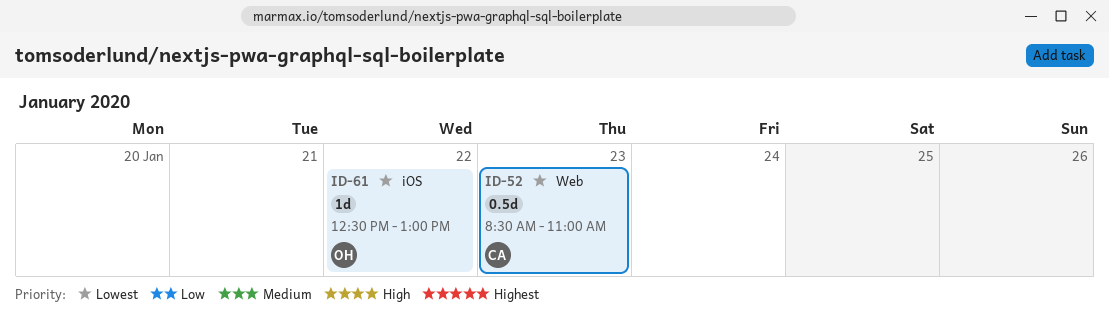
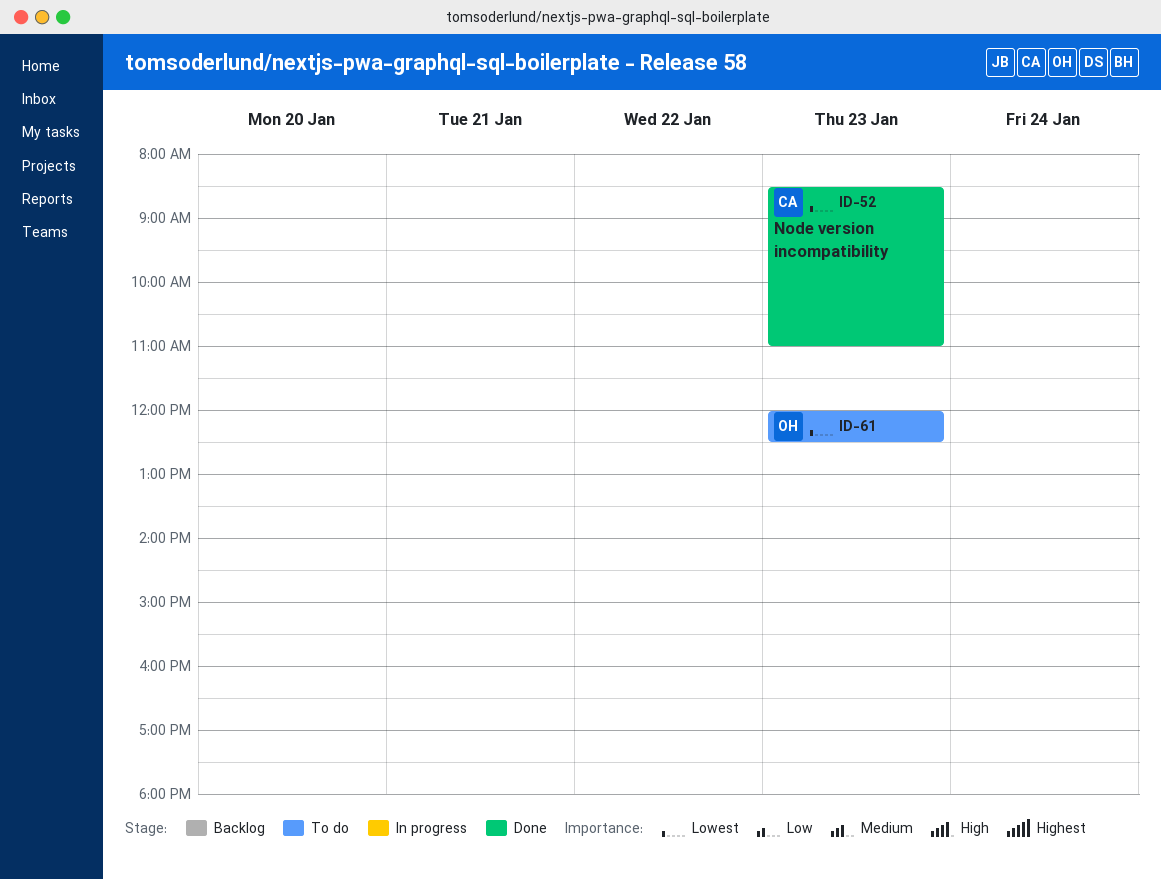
ID-61, day: Jan 22 -> Jan 23
ID-61, begins: 12:30 -> 12:00
ID-61, ends: 13:00 -> 12:30

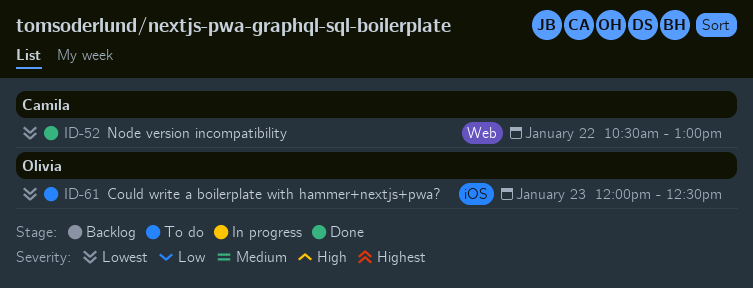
ID-52, day: Jan 23 -> Jan 22
ID-52, begins: 08:30 -> 10:30
ID-52, ends: 11:00 -> 13:00

